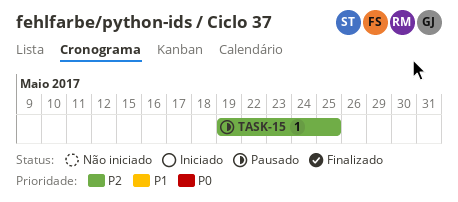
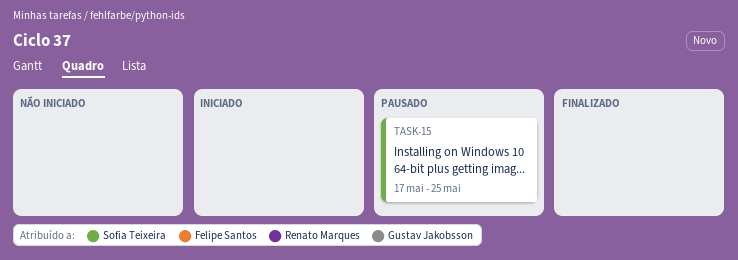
TASK-15, start: May 19 -> May 17

